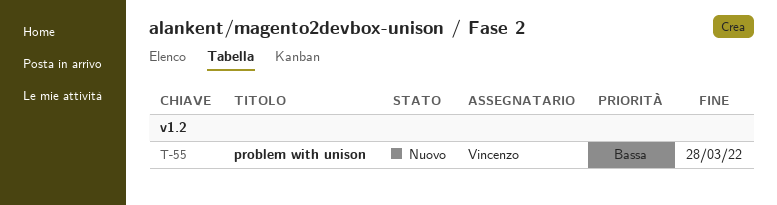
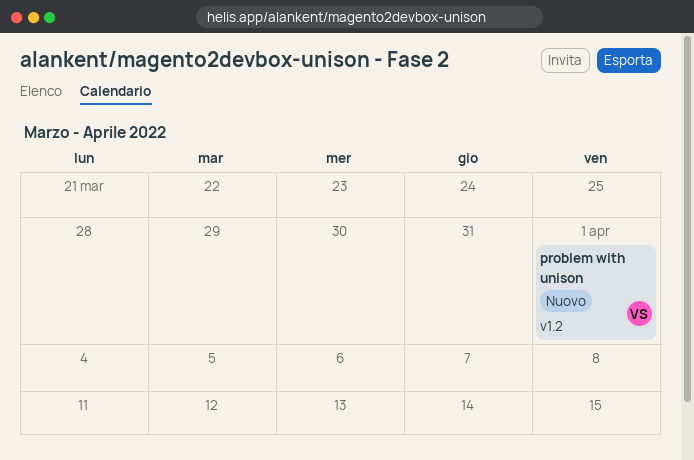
problem with unison, due: Mar 28 -> Apr 1

